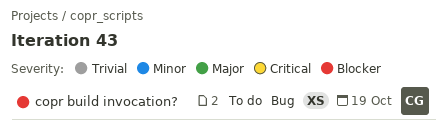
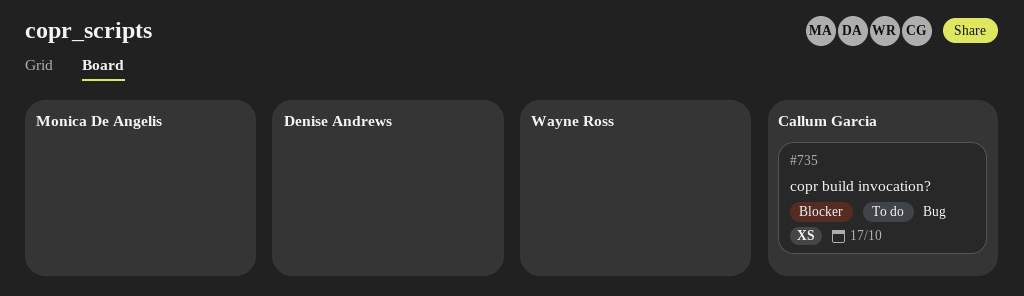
copr build invocation?, due: Oct 19 -> Oct 17

